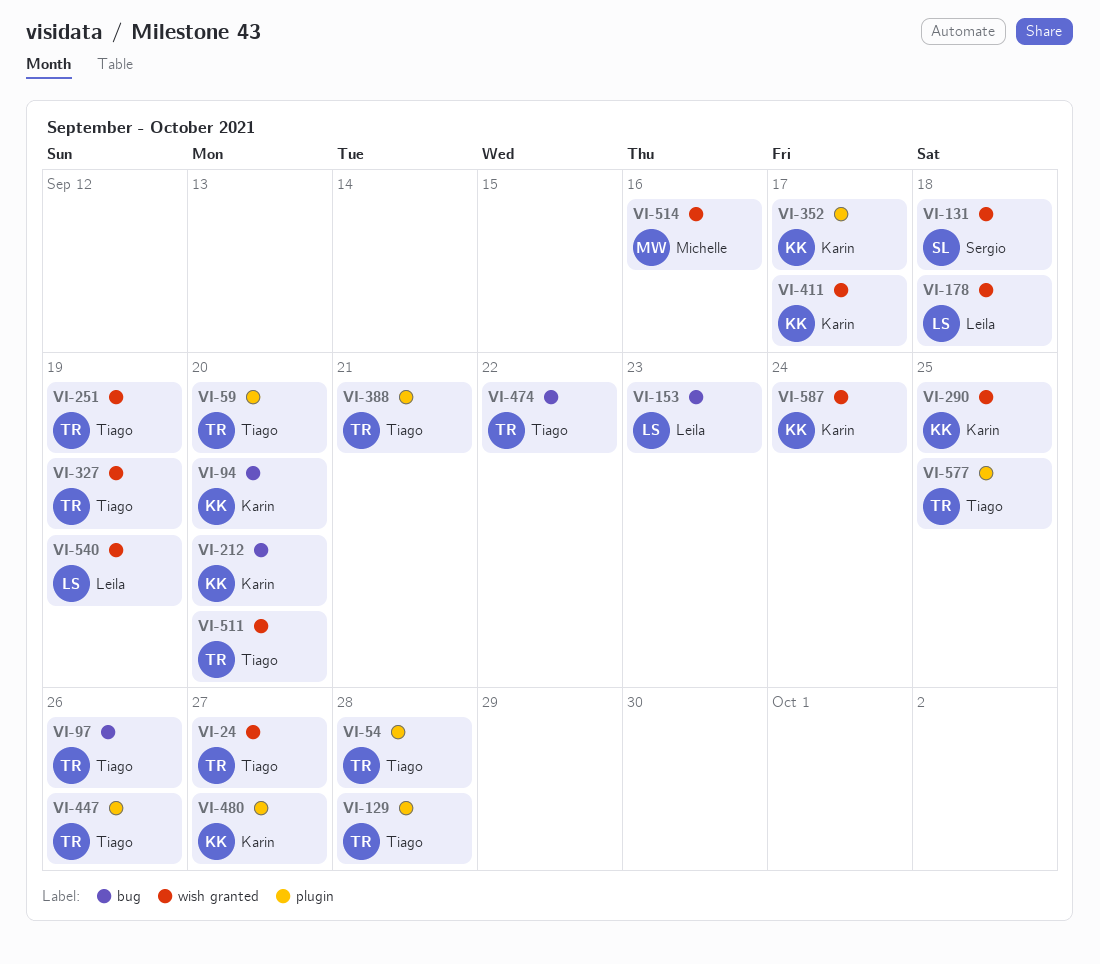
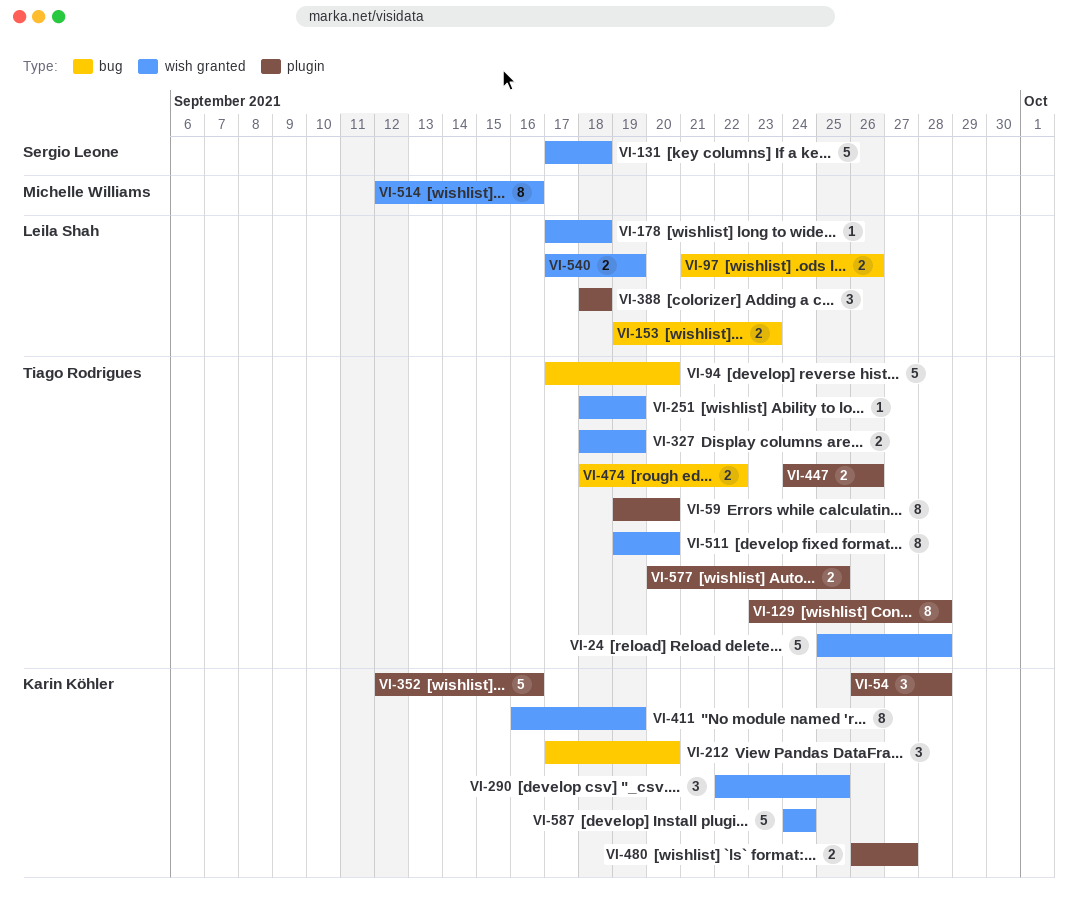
VI-24, due: Sep 27 -> Sep 28
VI-54, owner: Tiago Rodrigues -> Karin Köhler
VI-94, owner: Karin Köhler -> Tiago Rodrigues
VI-97, owner: Tiago Rodrigues -> Leila Shah
VI-352, due: Sep 17 -> Sep 16
VI-388, owner: Tiago Rodrigues -> Leila Shah
VI-388, due: Sep 21 -> Sep 18
VI-411, due: Sep 17 -> Sep 19

